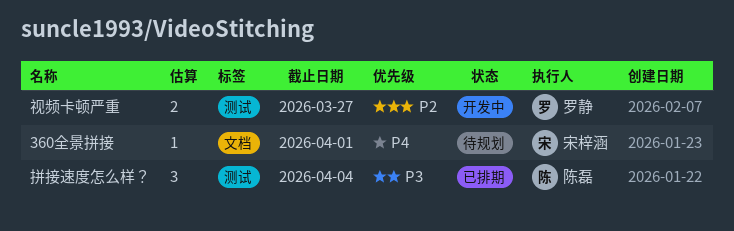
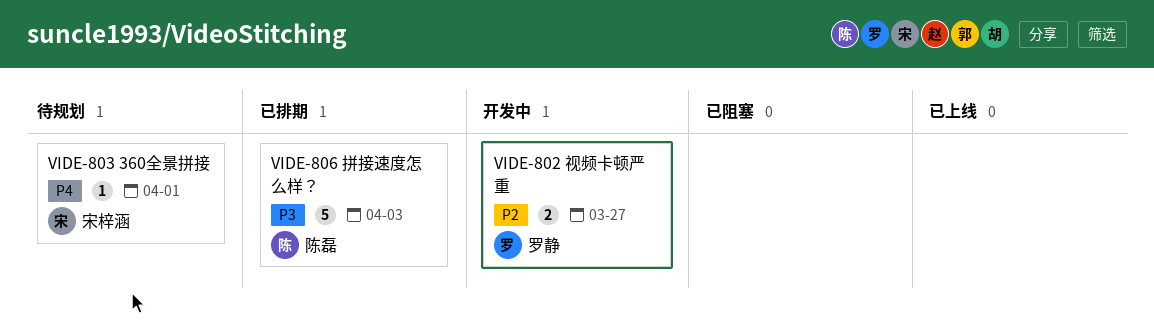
拼接速度怎么样？, estimate: 3 -> 5
拼接速度怎么样？, due: Apr 4 -> Apr 3

